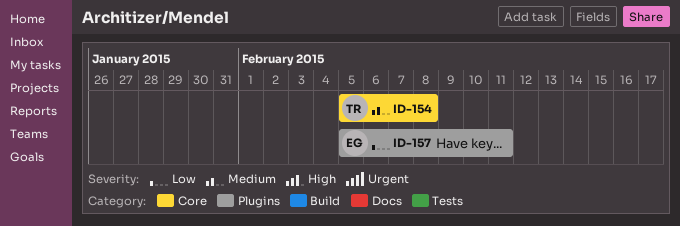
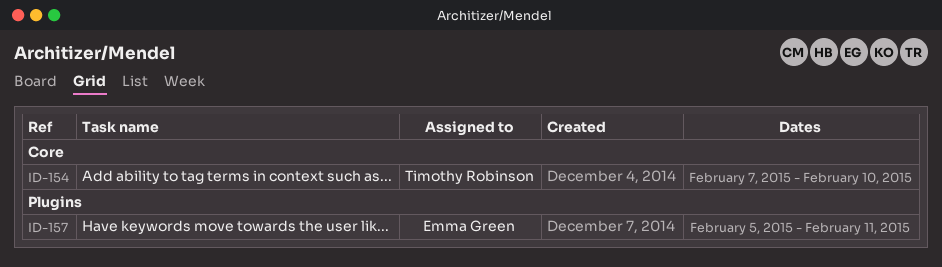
ID-154, start: Feb 5 -> Feb 7
ID-154, due: Feb 8 -> Feb 10

